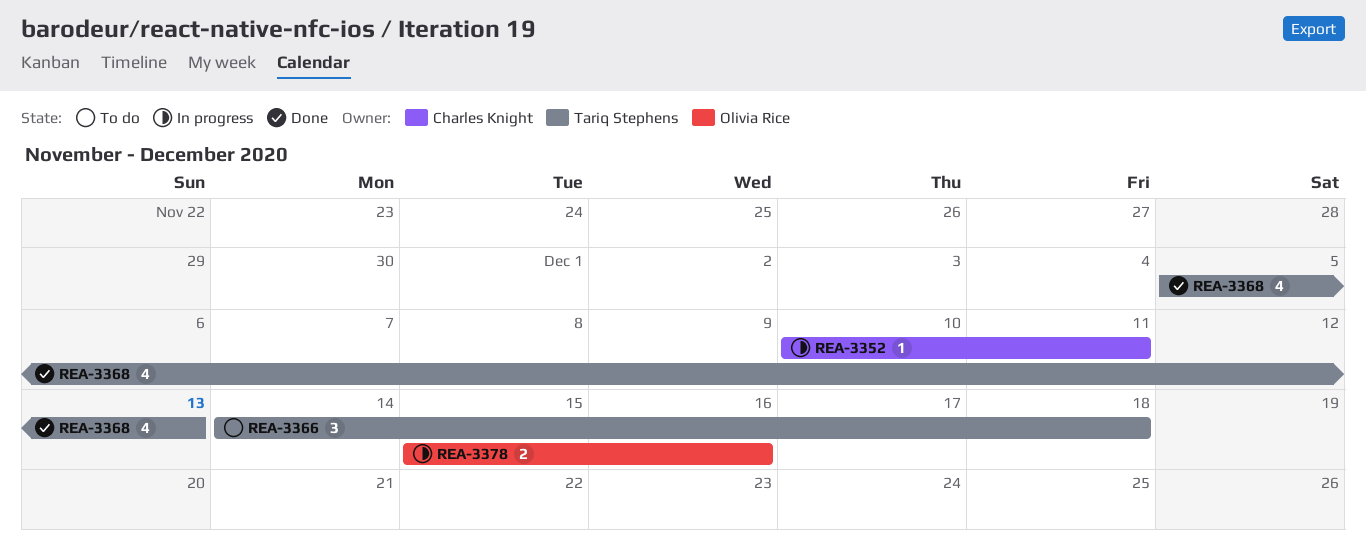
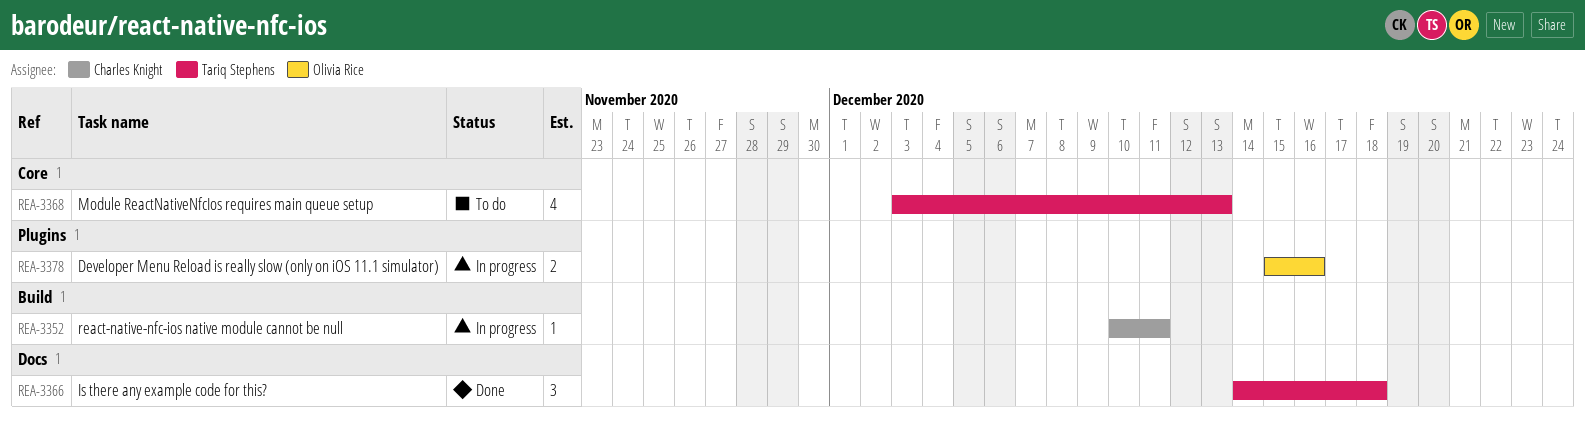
REA-3366, status: To do -> Done
REA-3368, status: Done -> To do
REA-3368, start: Dec 5 -> Dec 3

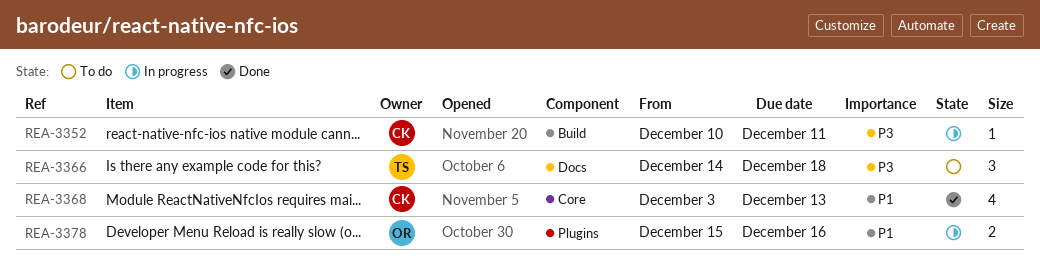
REA-3366, status: Done -> To do
REA-3368, status: To do -> Done
REA-3368, owner: Tariq Stephens -> Charles Knight

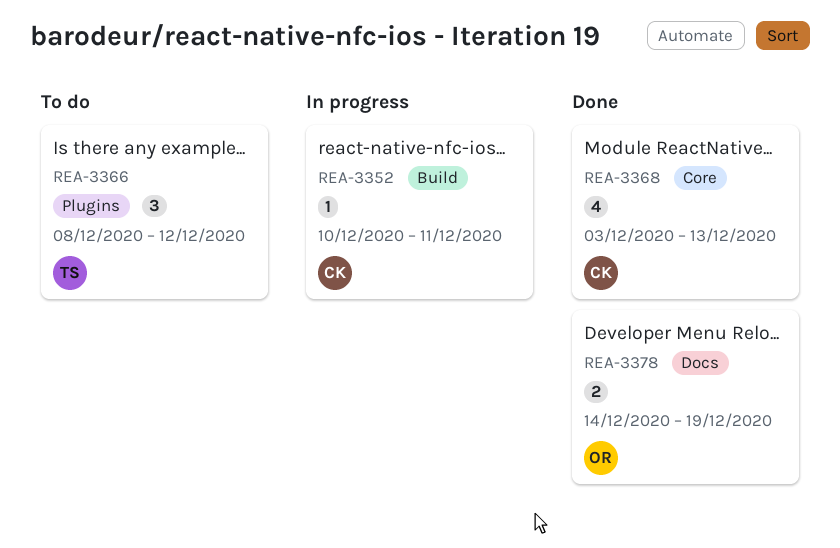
REA-3366, label: Docs -> Plugins
REA-3366, start: Dec 14 -> Dec 8
REA-3366, due: Dec 18 -> Dec 12
REA-3378, status: In progress -> Done
REA-3378, label: Plugins -> Docs
REA-3378, start: Dec 15 -> Dec 14
REA-3378, due: Dec 16 -> Dec 19

